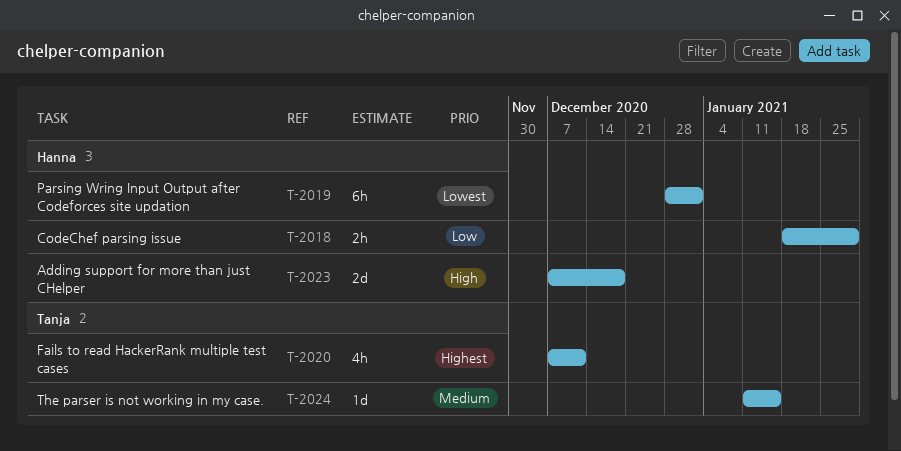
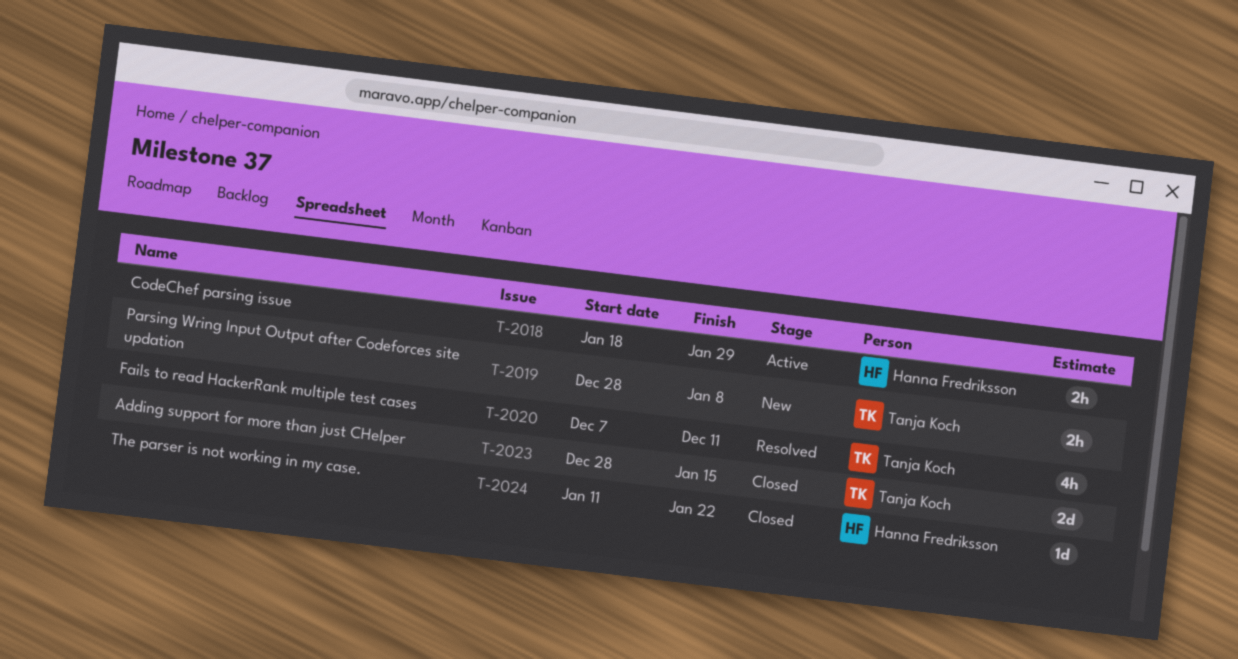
T-2019, owner: Hanna Fredriksson -> Tanja Koch
T-2019, estimate: 6h -> 2h
T-2019, due: Jan 1 -> Jan 8
T-2023, owner: Hanna Fredriksson -> Tanja Koch
T-2023, start: Dec 7 -> Dec 28
T-2023, due: Dec 18 -> Jan 15
T-2024, owner: Tanja Koch -> Hanna Fredriksson
T-2024, due: Jan 15 -> Jan 22

